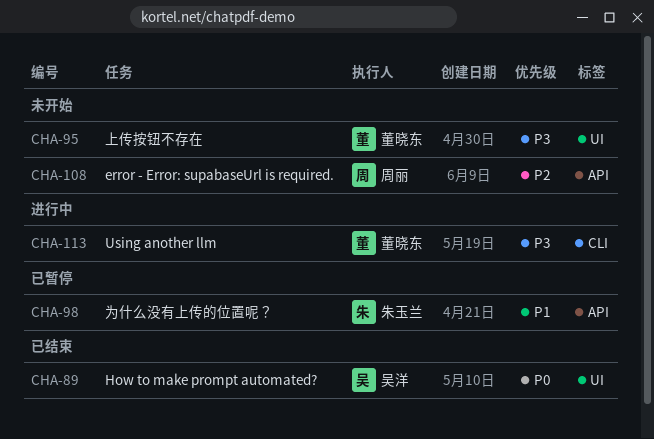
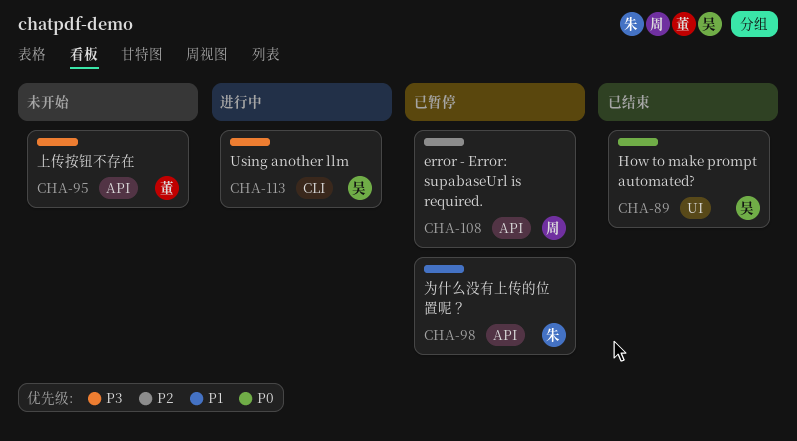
CHA-95, label: UI -> API
CHA-108, status: 未开始 -> 已暂停
CHA-113, owner: 董晓东 -> 吴洋

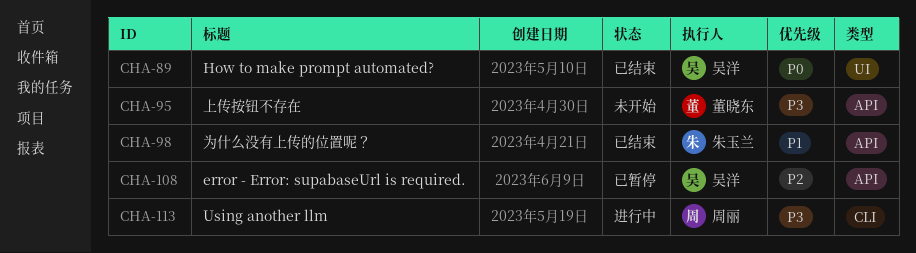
CHA-98, status: 已暂停 -> 已结束
CHA-108, owner: 周丽 -> 吴洋
CHA-113, owner: 吴洋 -> 周丽

